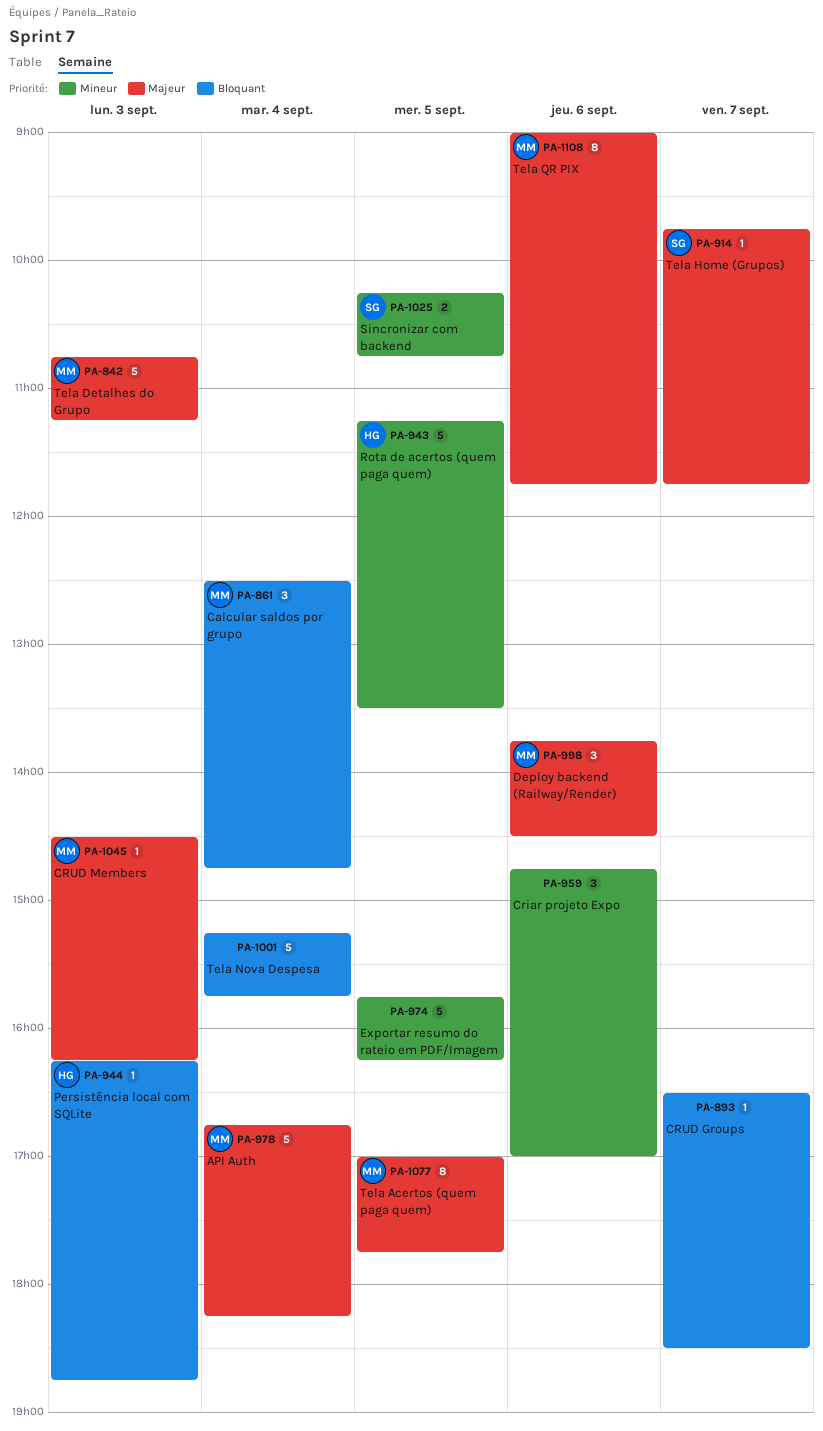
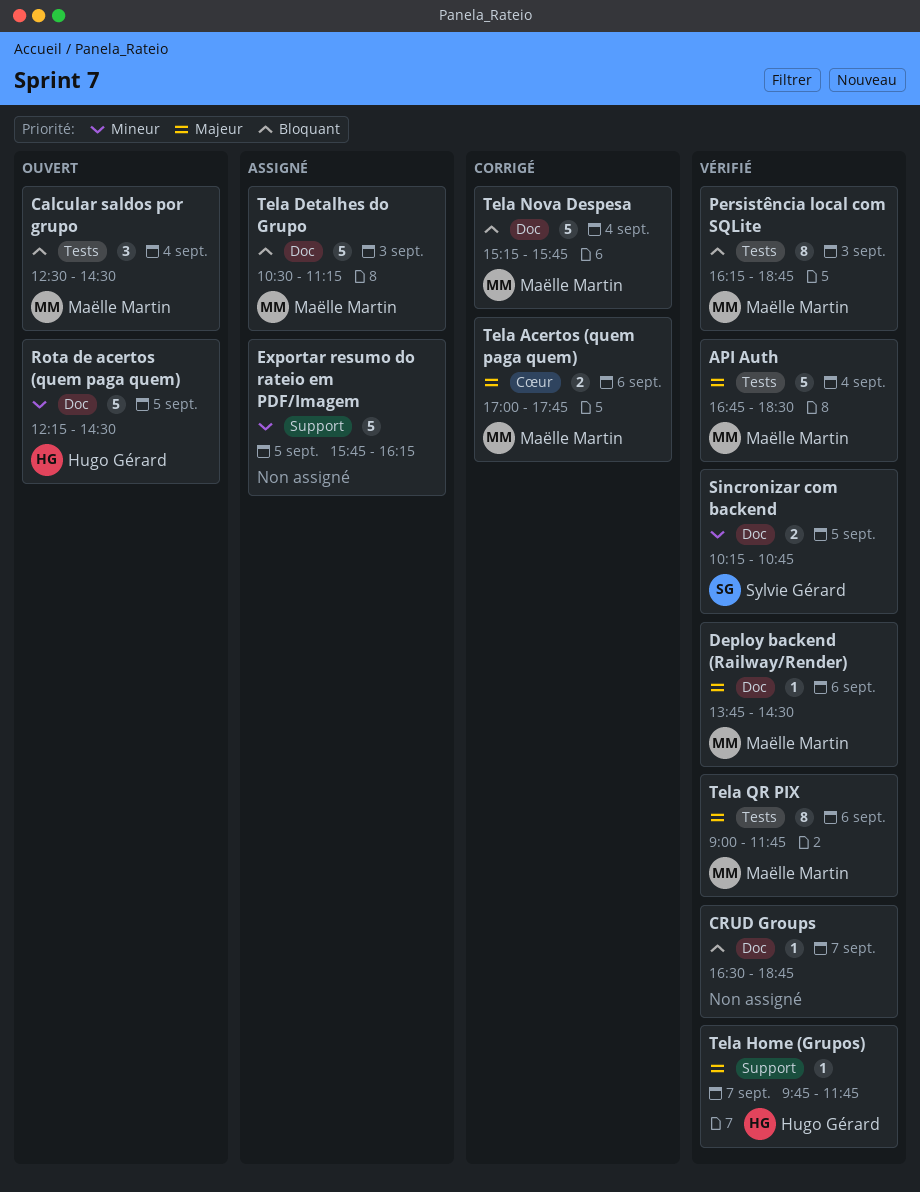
API Auth, ends: 18:15 -> 18:30
Calcular saldos por grupo, ends: 14:45 -> 14:30
Criar projeto Expo: present -> none
CRUD Groups, ends: 18:30 -> 18:45
CRUD Members: present -> none
Deploy backend (Railway/Render), estimate: 3 -> 1
Persistência local com SQLite, owner: Hugo Gérard -> Maëlle Martin
Persistência local com SQLite, estimate: 1 -> 8
Rota de acertos (quem paga quem), begins: 11:15 -> 12:15
Rota de acertos (quem paga quem), ends: 13:30 -> 14:30
Tela Acertos (quem paga quem), estimate: 8 -> 2
Tela Acertos (quem paga quem), day: Sep 5 -> Sep 6
Tela Detalhes do Grupo, priority: Majeur -> Bloquant
Tela Detalhes do Grupo, begins: 10:45 -> 10:30
Tela Home (Grupos), owner: Sylvie Gérard -> Hugo Gérard
Tela Nova Despesa, owner: none -> Maëlle Martin

